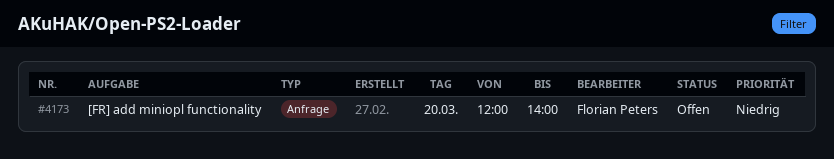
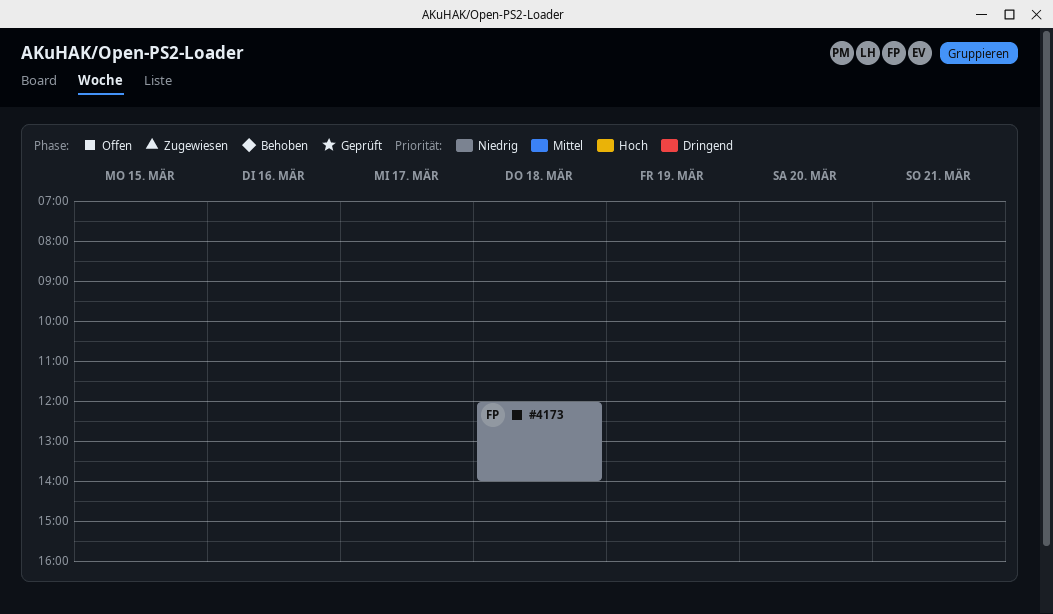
#4173, day: Mar 20 -> Mar 18

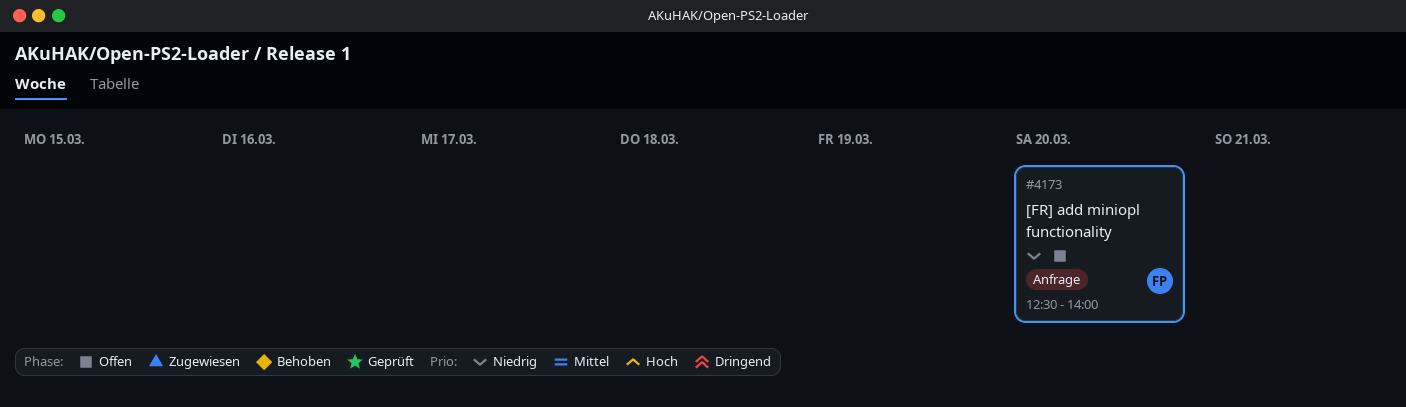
#4173, day: Mar 18 -> Mar 20
#4173, begins: 12:00 -> 12:30

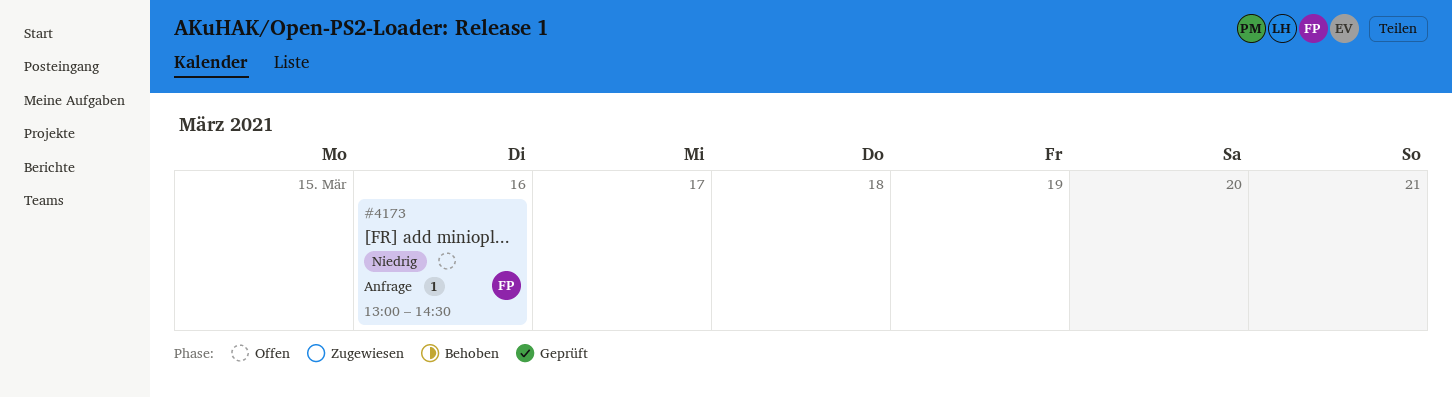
#4173, day: Mar 20 -> Mar 16
#4173, begins: 12:30 -> 13:00
#4173, ends: 14:00 -> 14:30

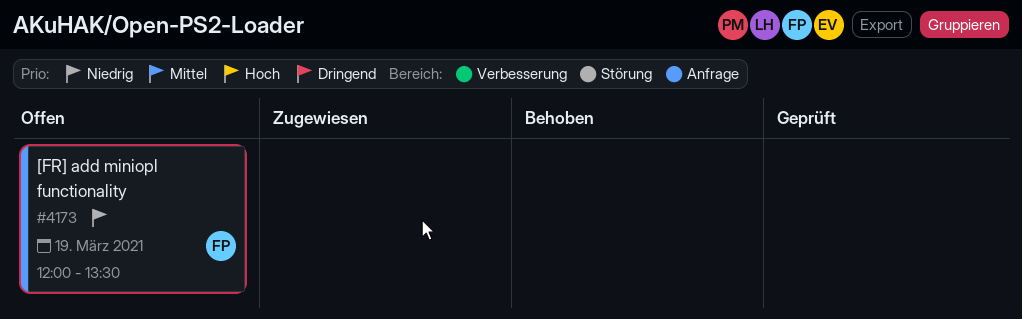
#4173, day: Mar 16 -> Mar 19
#4173, begins: 13:00 -> 12:00
#4173, ends: 14:30 -> 13:30

